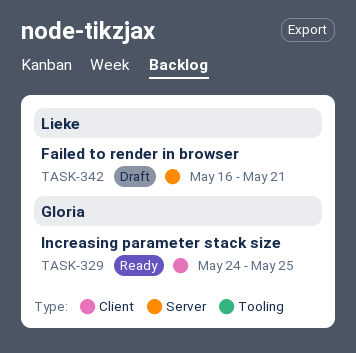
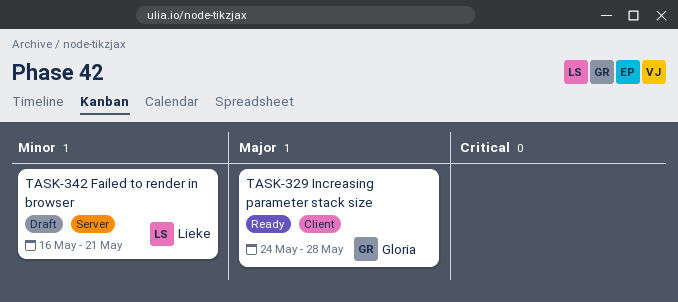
TASK-329, due: May 25 -> May 28

